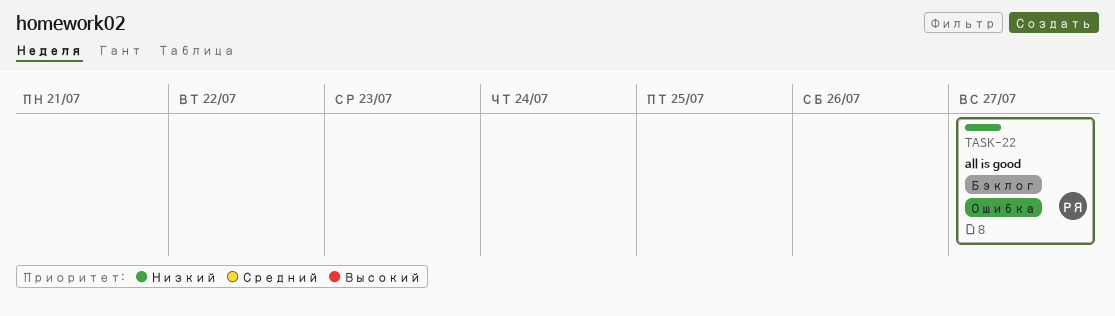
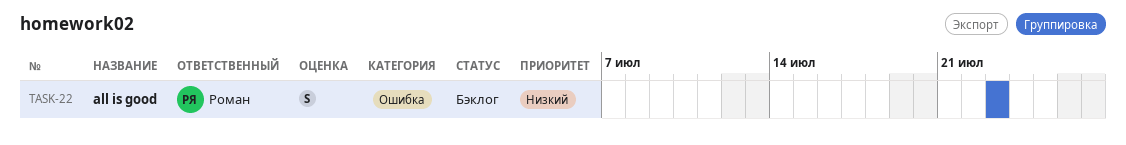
TASK-22, due: Jul 27 -> Jul 23

